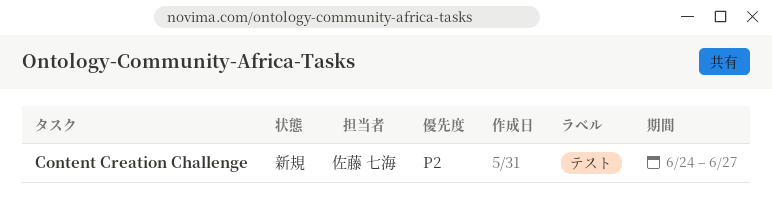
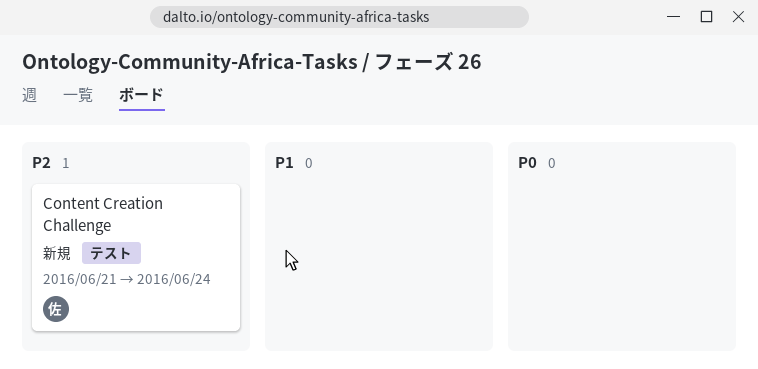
Content Creation Challenge, start: Jun 24 -> Jun 21
Content Creation Challenge, due: Jun 27 -> Jun 24

